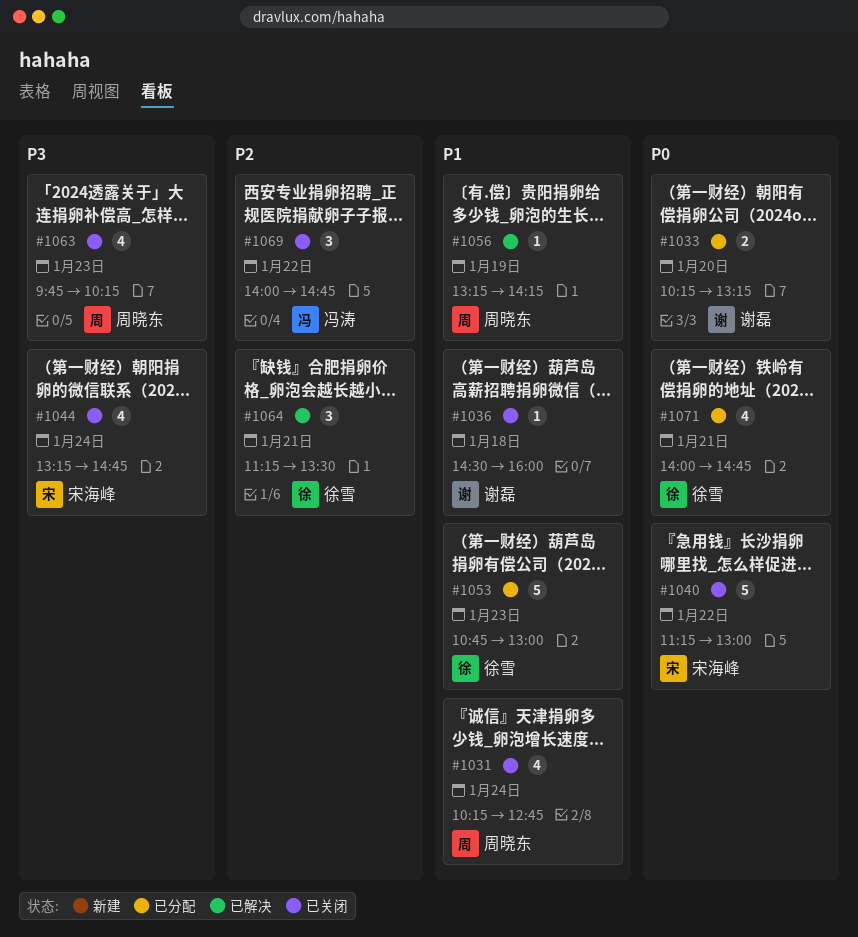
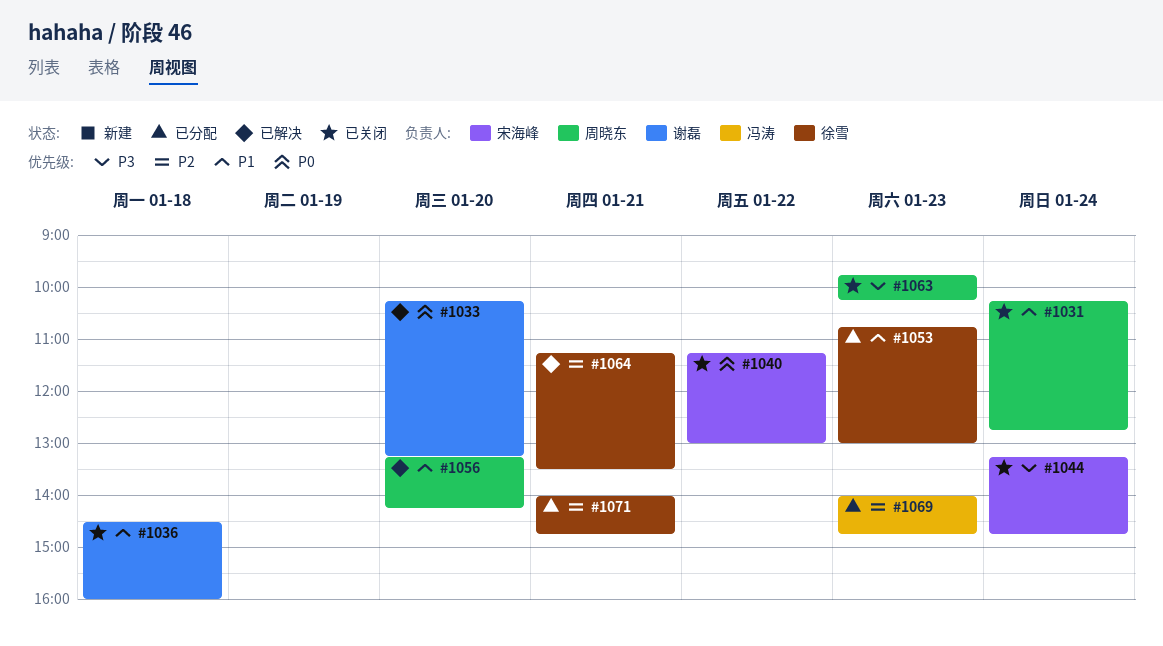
#1033, status: 已分配 -> 已解决
#1056, day: Jan 19 -> Jan 20
#1069, status: 已关闭 -> 已分配
#1069, day: Jan 22 -> Jan 23
#1071, priority: P0 -> P2

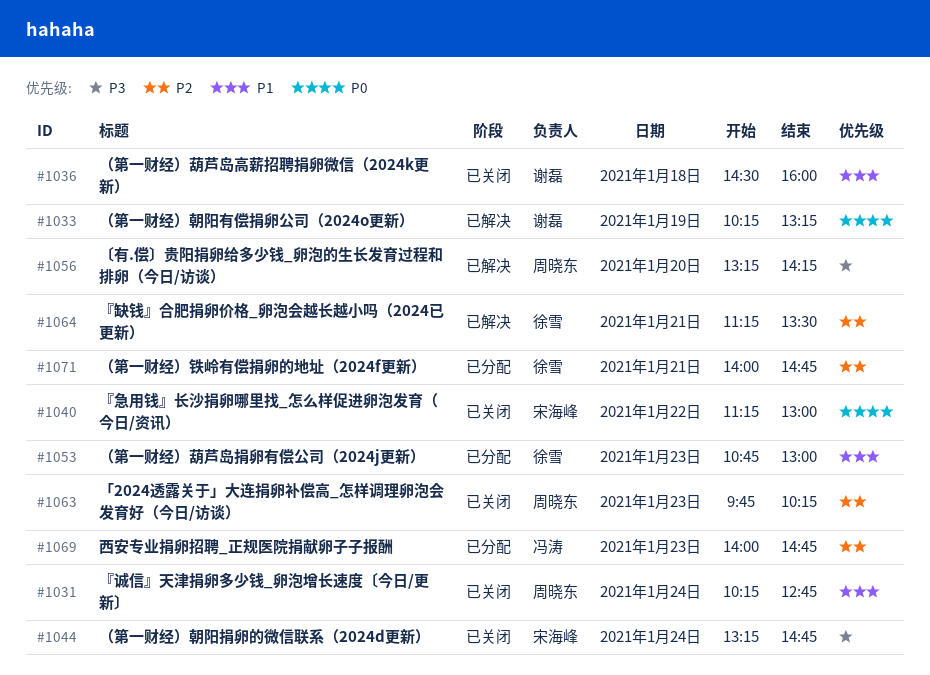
#1033, day: Jan 20 -> Jan 19
#1056, priority: P1 -> P3
#1063, priority: P3 -> P2

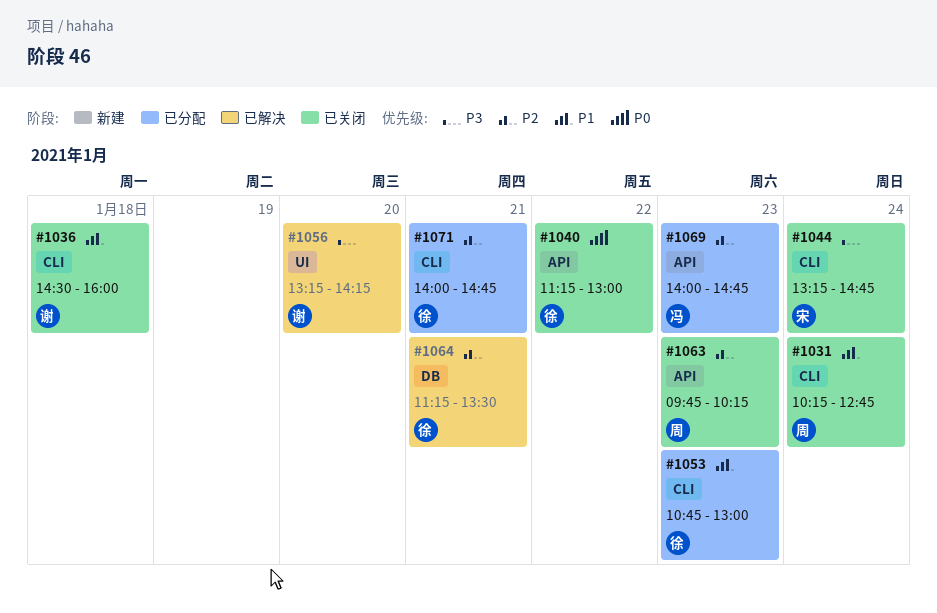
#1033: present -> none
#1040, owner: 宋海峰 -> 徐雪
#1056, owner: 周晓东 -> 谢磊

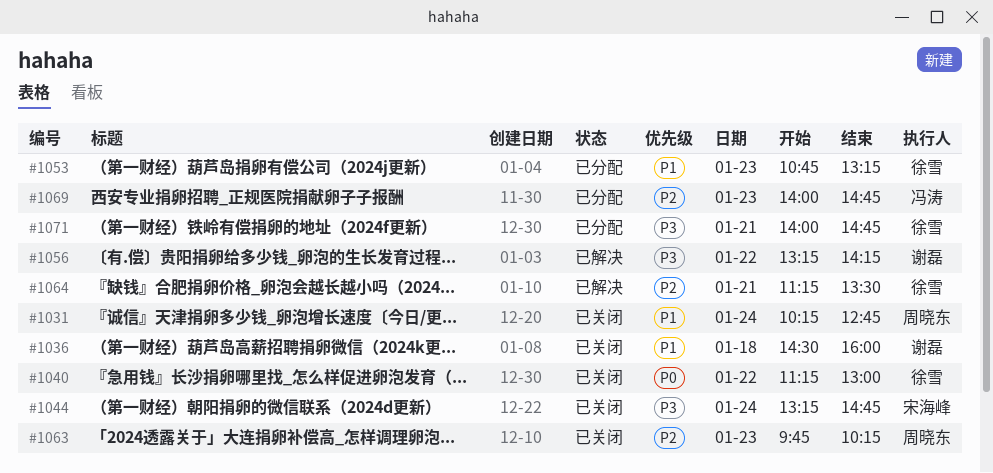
#1053, ends: 13:00 -> 13:15
#1056, day: Jan 20 -> Jan 22
#1071, priority: P2 -> P3

